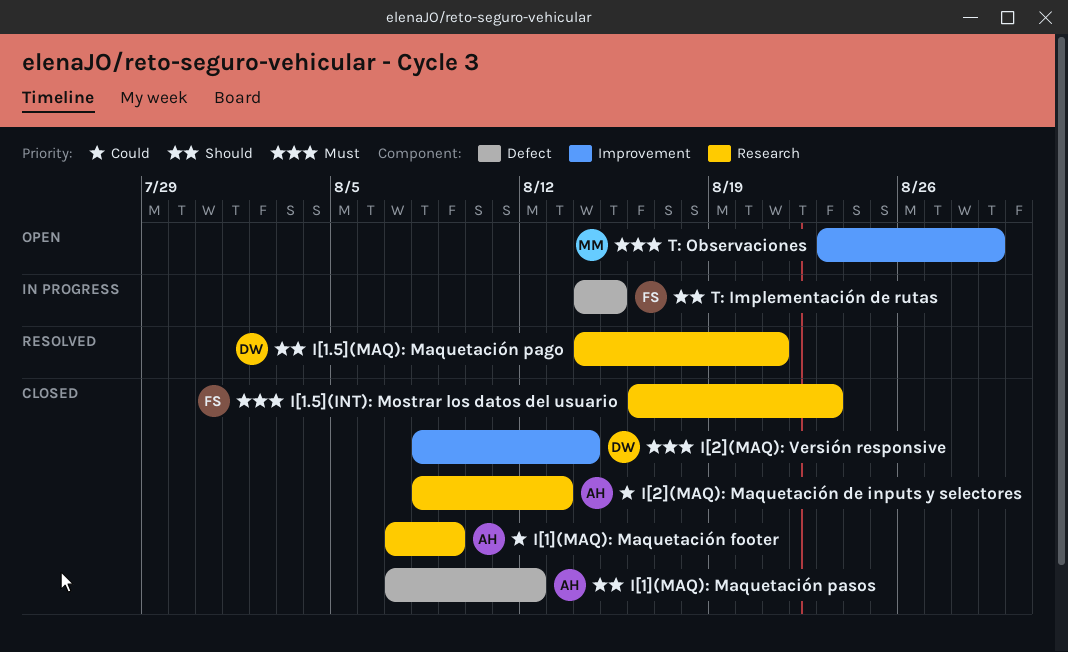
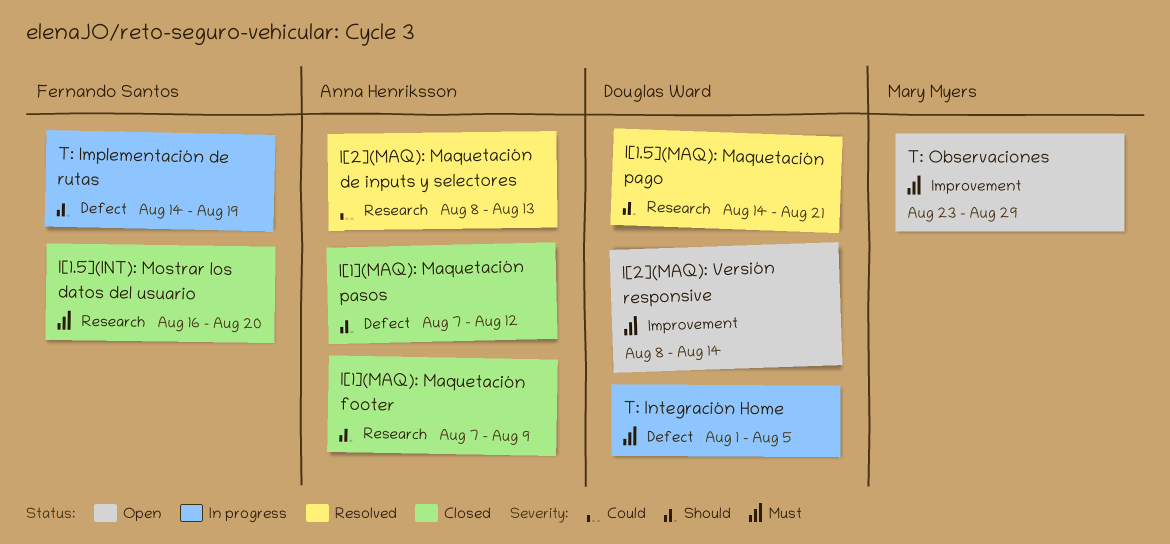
I[1.5](INT): Mostrar los datos del usuario, due: Aug 23 -> Aug 20
I[1](MAQ): Maquetación footer, priority: Could -> Should
I[2](MAQ): Maquetación de inputs y selectores, status: Closed -> Resolved
I[2](MAQ): Versión responsive, status: Closed -> Open
T: Implementación de rutas, due: Aug 15 -> Aug 19
T: Integración Home: none -> present

